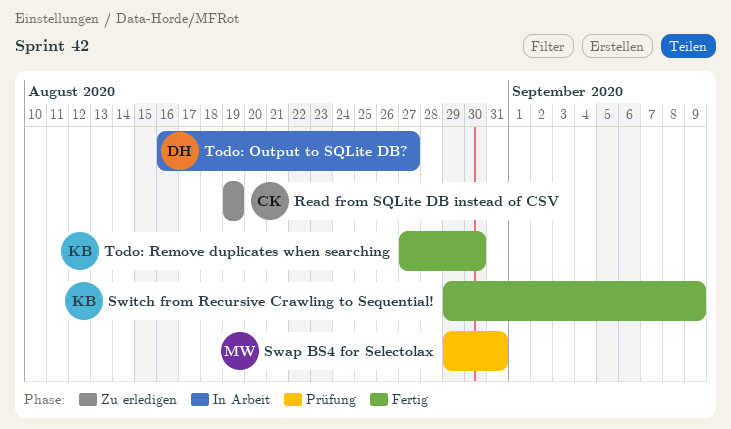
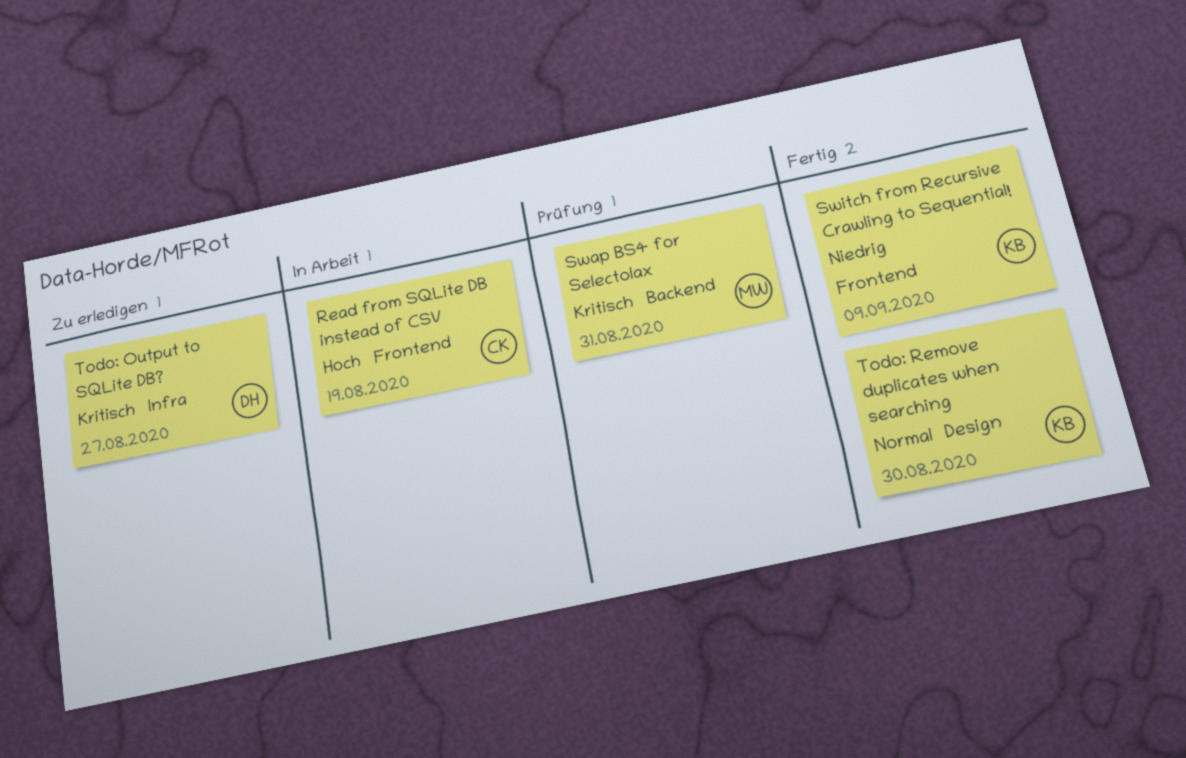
Read from SQLite DB instead of CSV, status: Zu erledigen -> In Arbeit
Todo: Output to SQLite DB?, status: In Arbeit -> Zu erledigen

